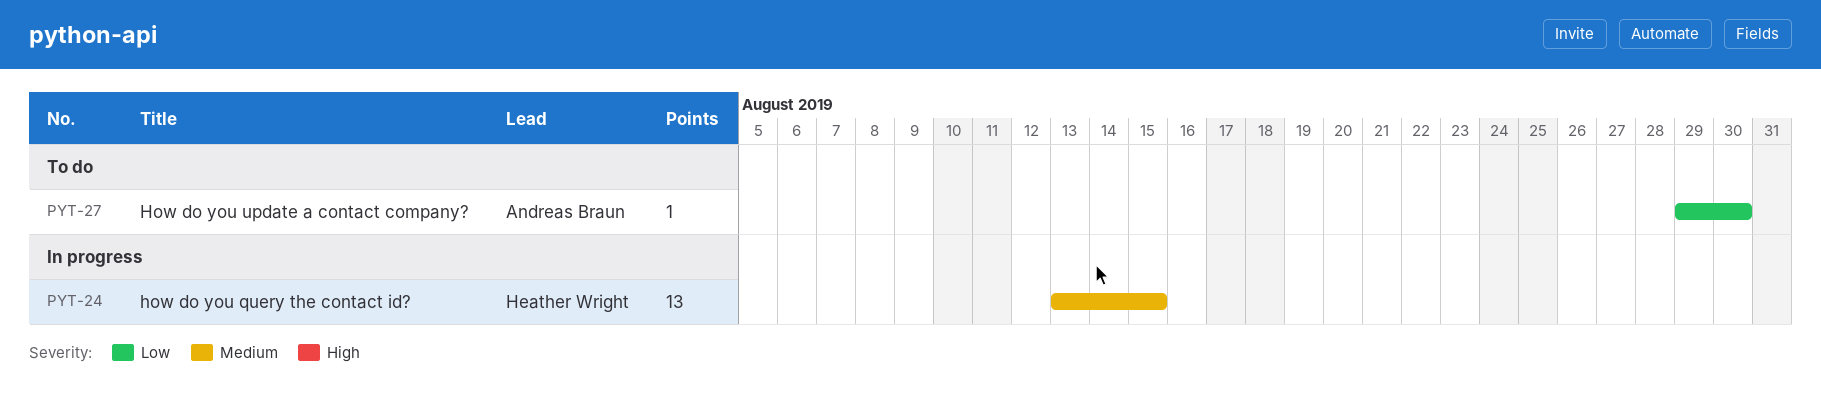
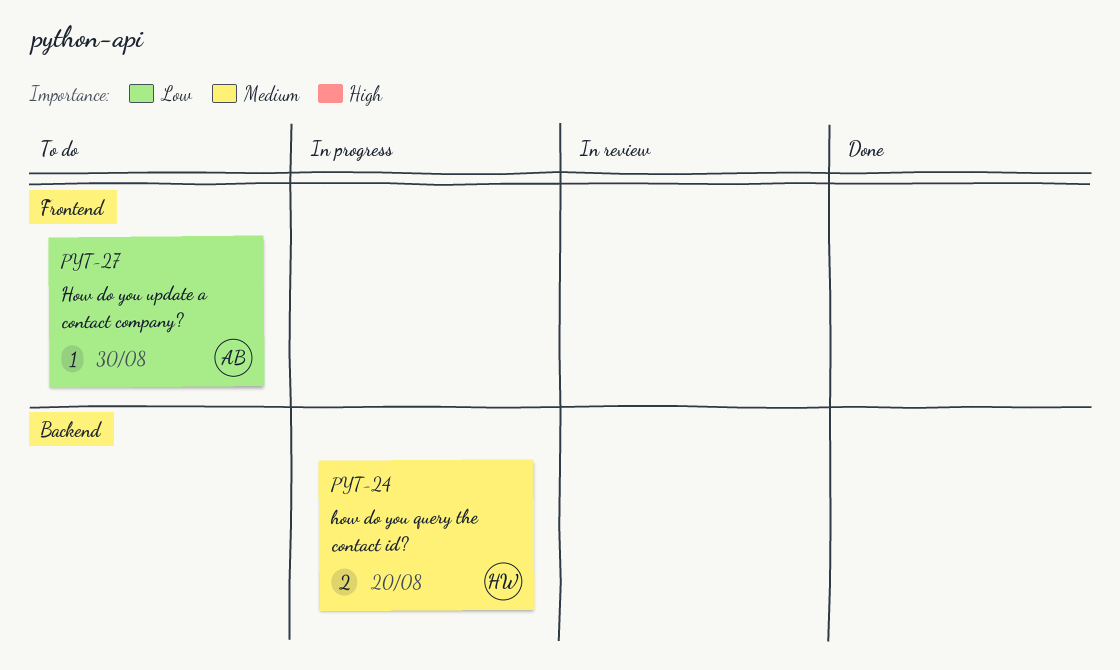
PYT-24, estimate: 13 -> 2
PYT-24, due: Aug 15 -> Aug 20

